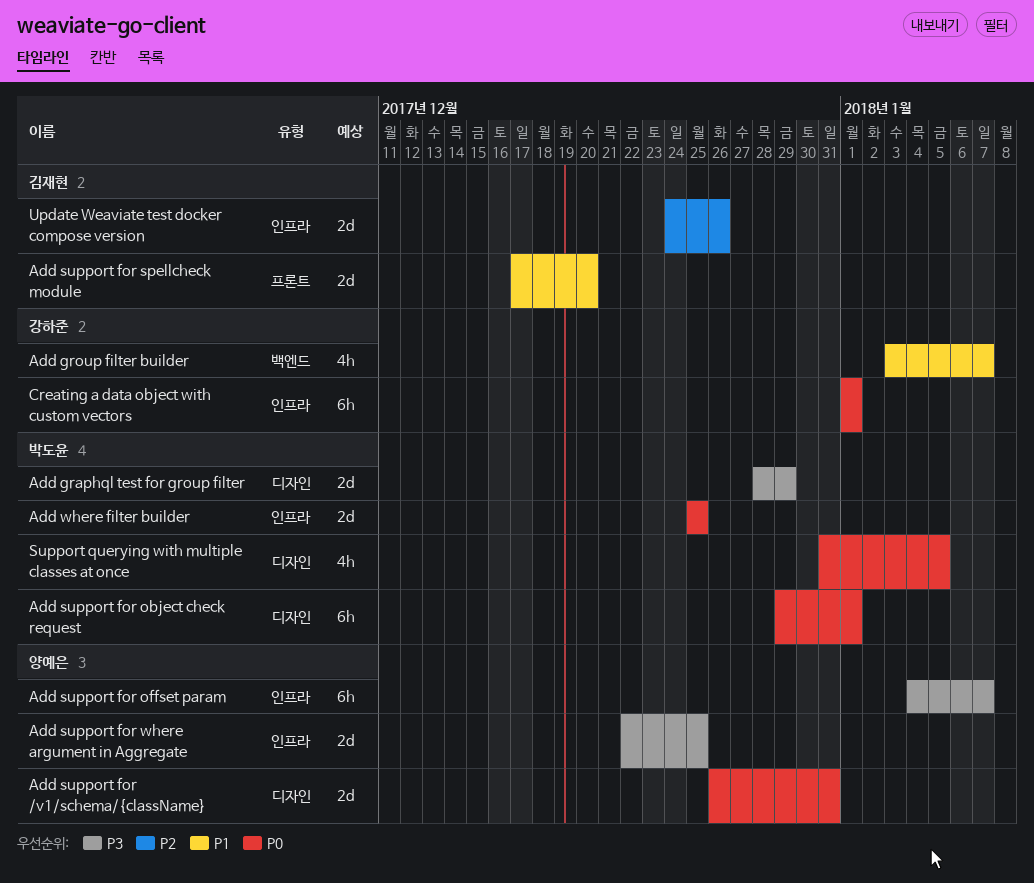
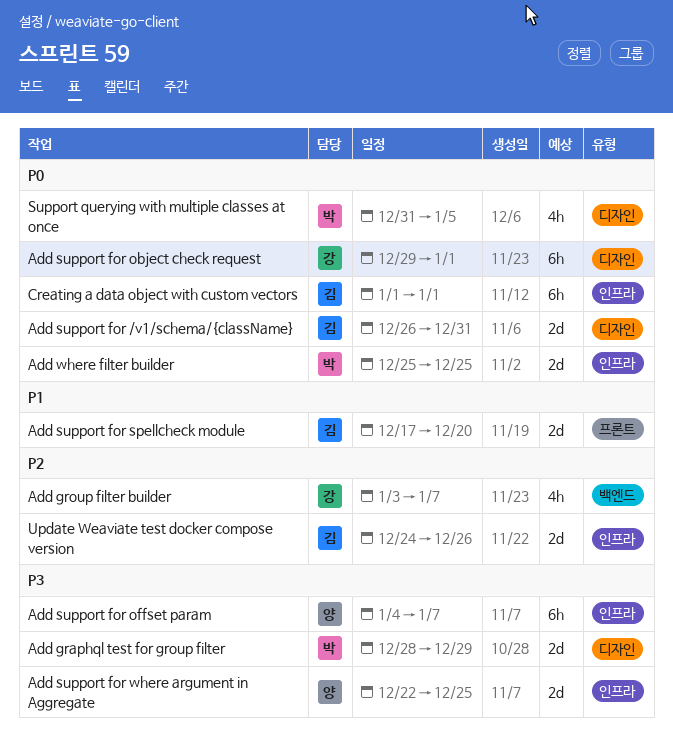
Add group filter builder, priority: P1 -> P2
Add support for /v1/schema/{className}, owner: 양예은 -> 김재현
Add support for object check request, owner: 박도윤 -> 강하준
Creating a data object with custom vectors, owner: 강하준 -> 김재현

